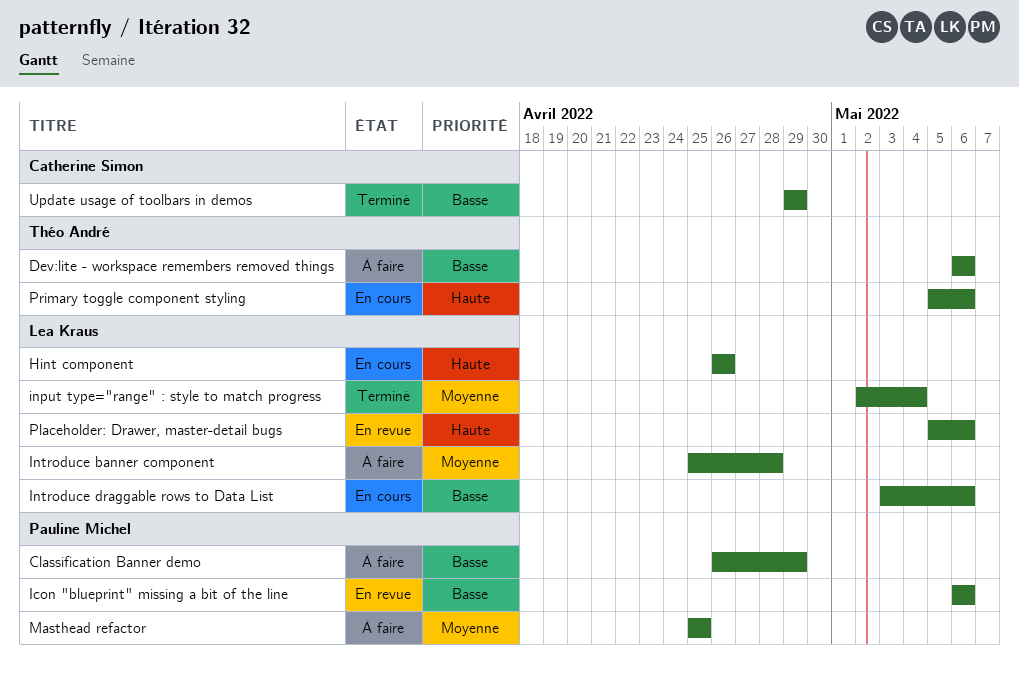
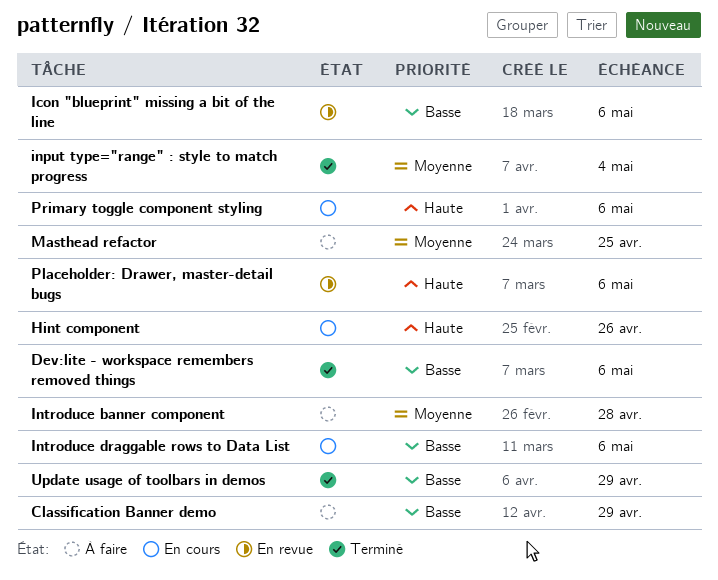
Dev:lite - workspace remembers removed things, status: À faire -> Terminé

